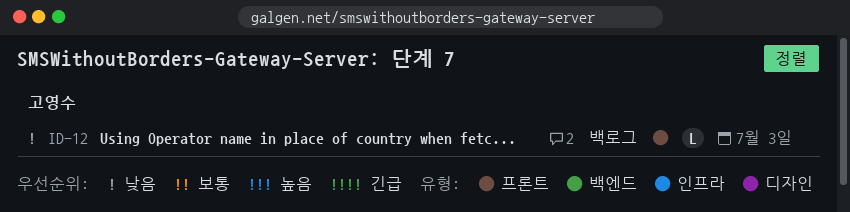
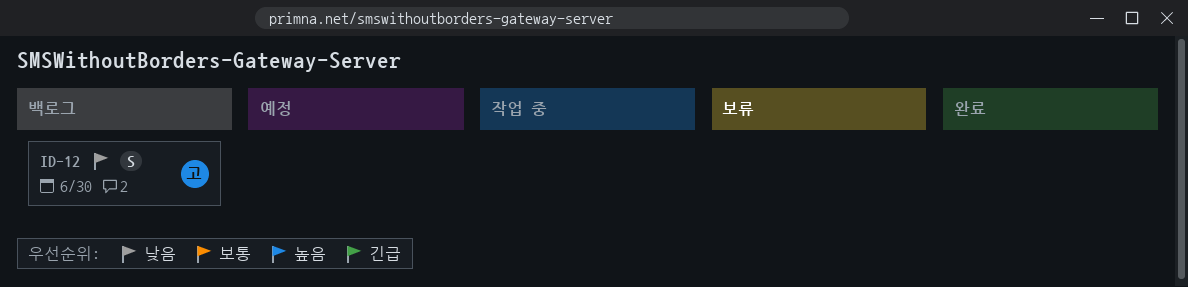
ID-12, estimate: L -> S
ID-12, due: Jul 3 -> Jun 30

